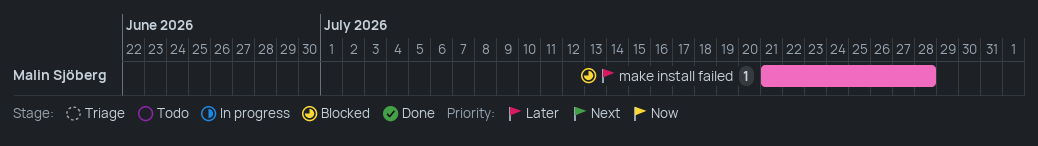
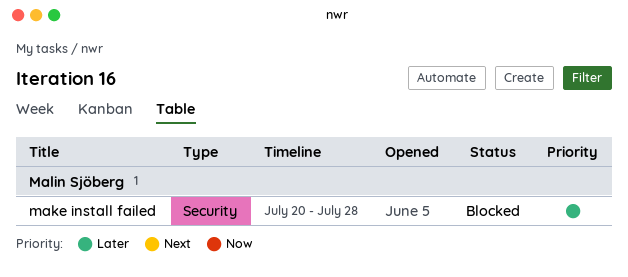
make install failed, start: Jul 21 -> Jul 20

